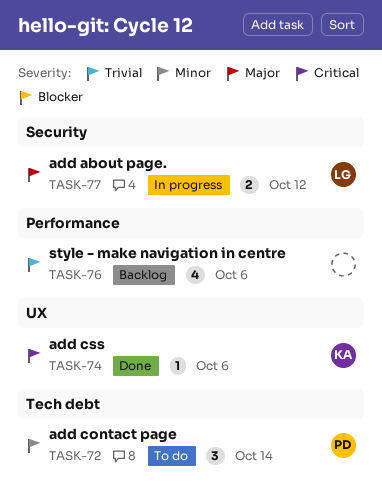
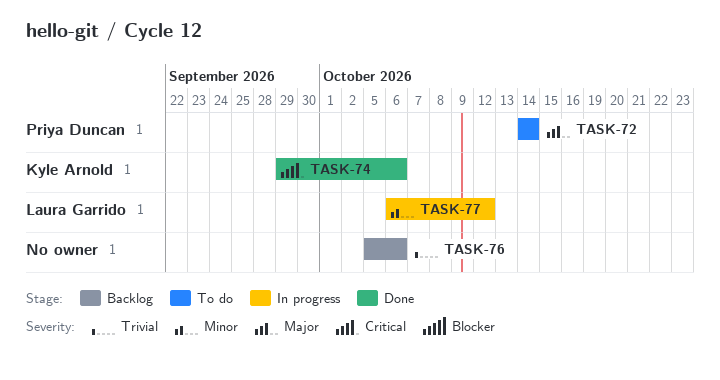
TASK-72, priority: Minor -> Major
TASK-77, priority: Major -> Minor

